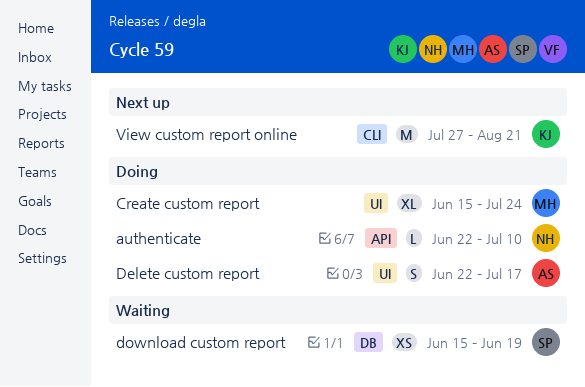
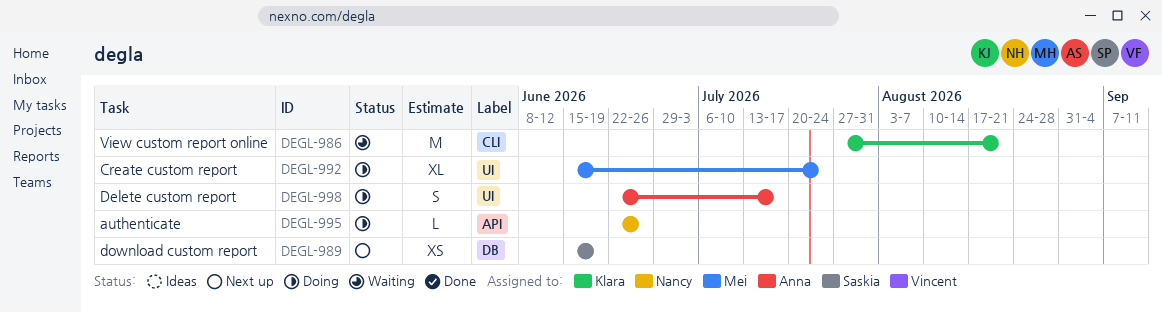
authenticate, due: Jul 10 -> Jun 26
download custom report, status: Waiting -> Next up
View custom report online, status: Next up -> Waiting

